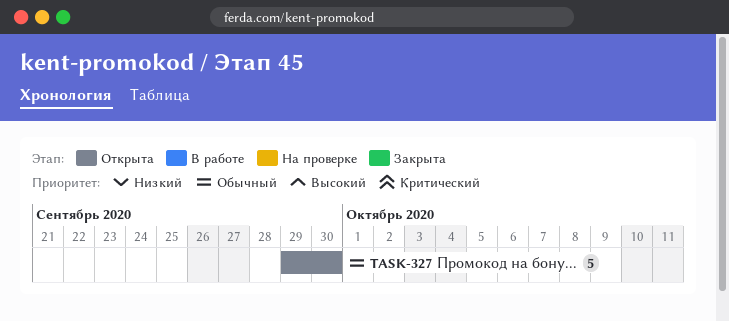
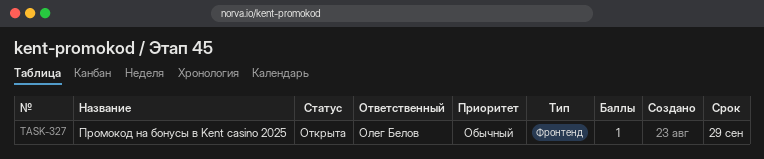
TASK-327, estimate: 5 -> 1
TASK-327, due: Sep 30 -> Sep 29

